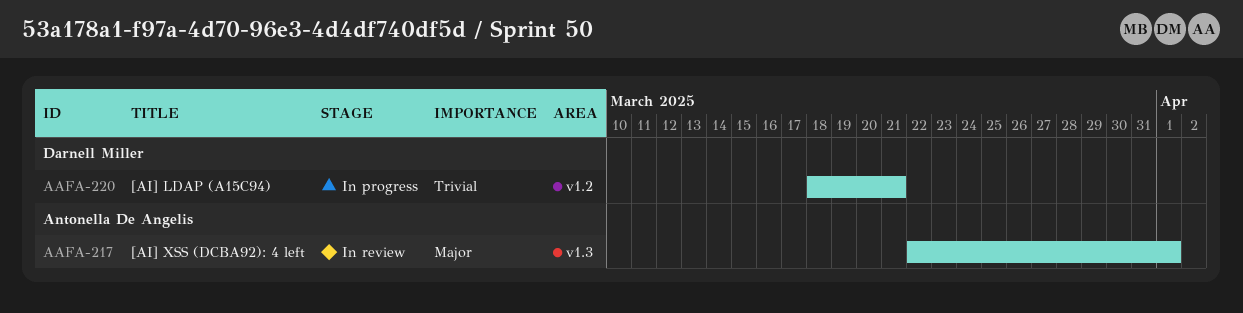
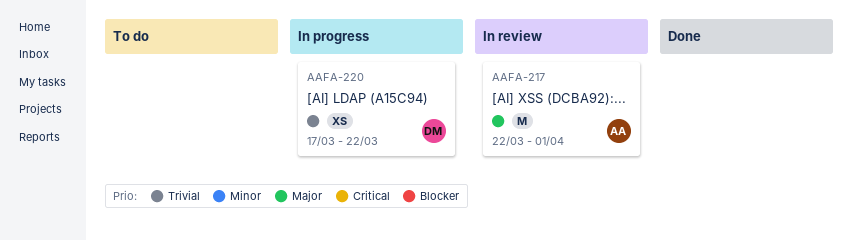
AAFA-220, start: Mar 18 -> Mar 17
AAFA-220, due: Mar 21 -> Mar 22

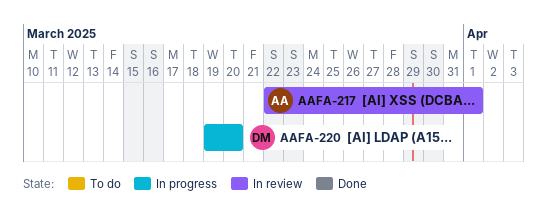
AAFA-220, start: Mar 17 -> Mar 19
AAFA-220, due: Mar 22 -> Mar 20

